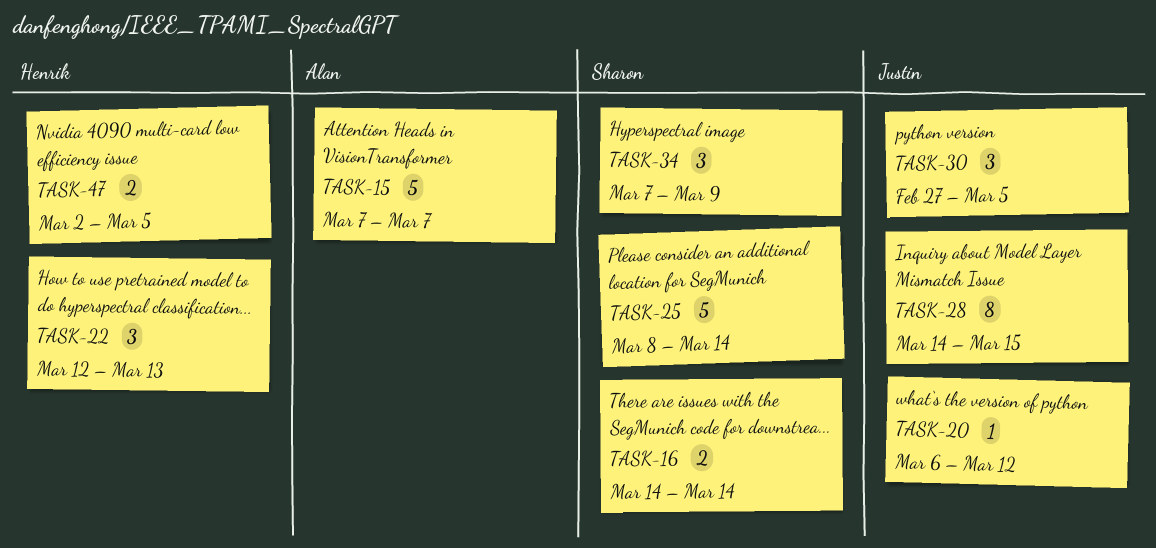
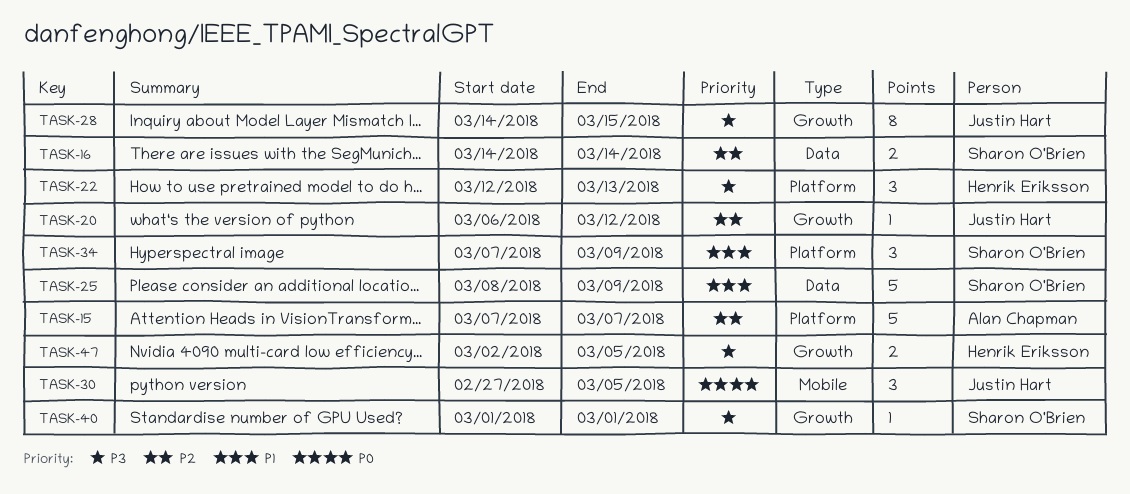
TASK-25, due: Mar 14 -> Mar 9
TASK-40: none -> present

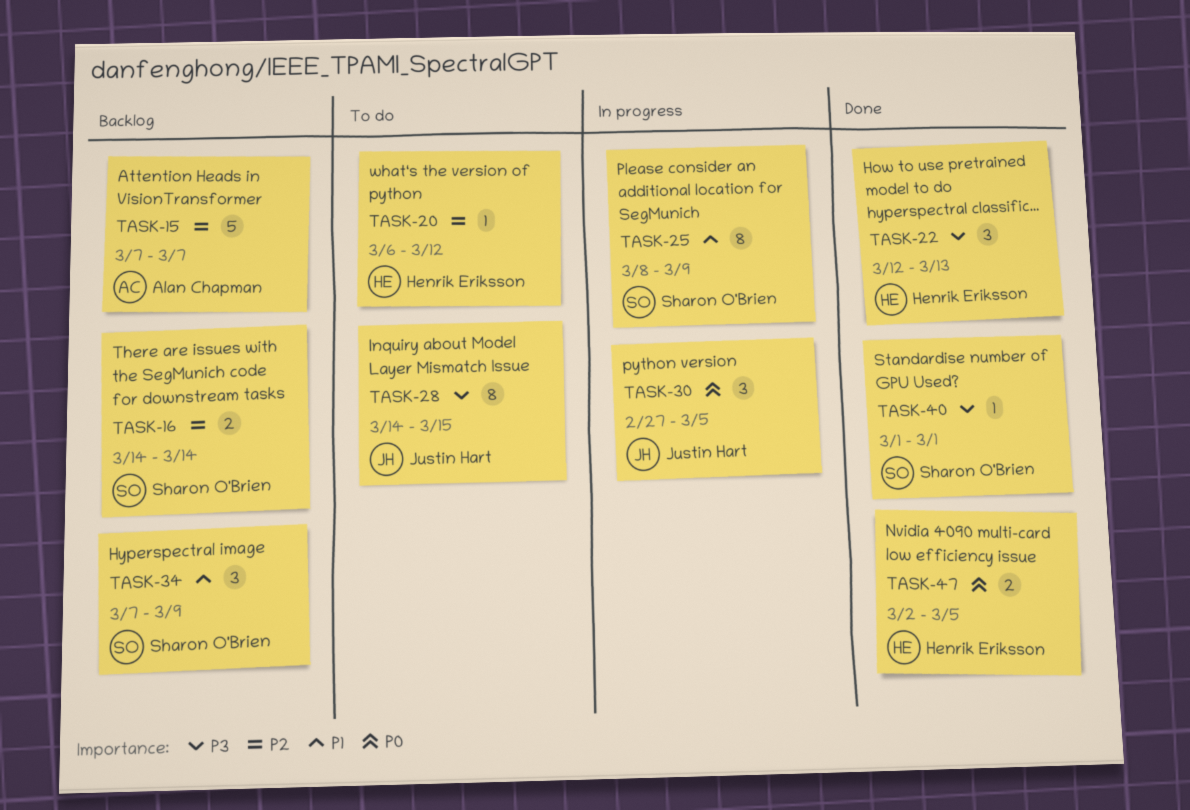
TASK-20, owner: Justin Hart -> Henrik Eriksson
TASK-25, estimate: 5 -> 8
TASK-47, priority: P3 -> P0

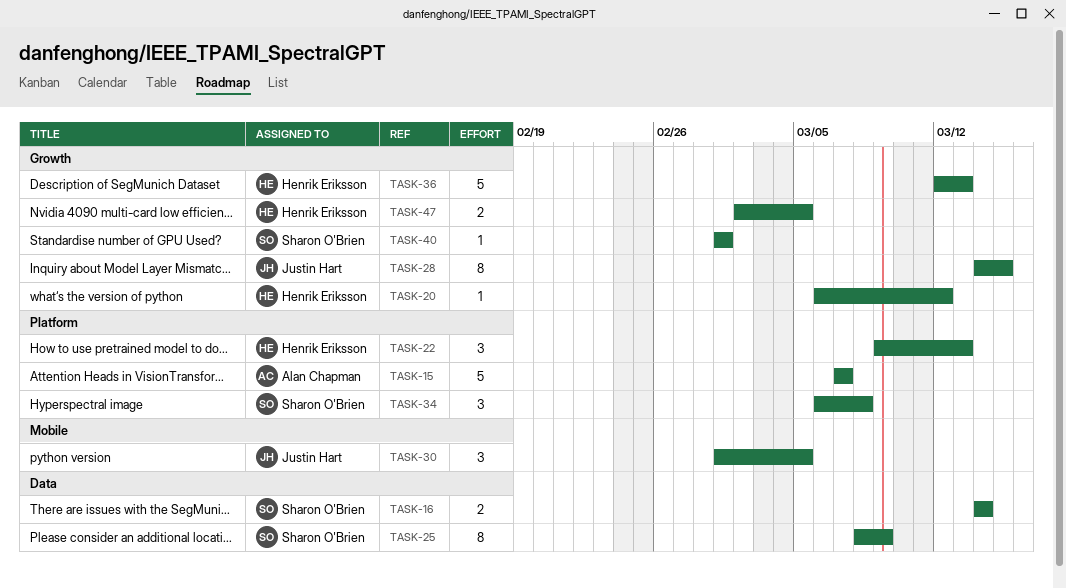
TASK-22, start: Mar 12 -> Mar 9
TASK-30, start: Feb 27 -> Mar 1
TASK-34, start: Mar 7 -> Mar 6
TASK-34, due: Mar 9 -> Mar 8
TASK-36: none -> present

